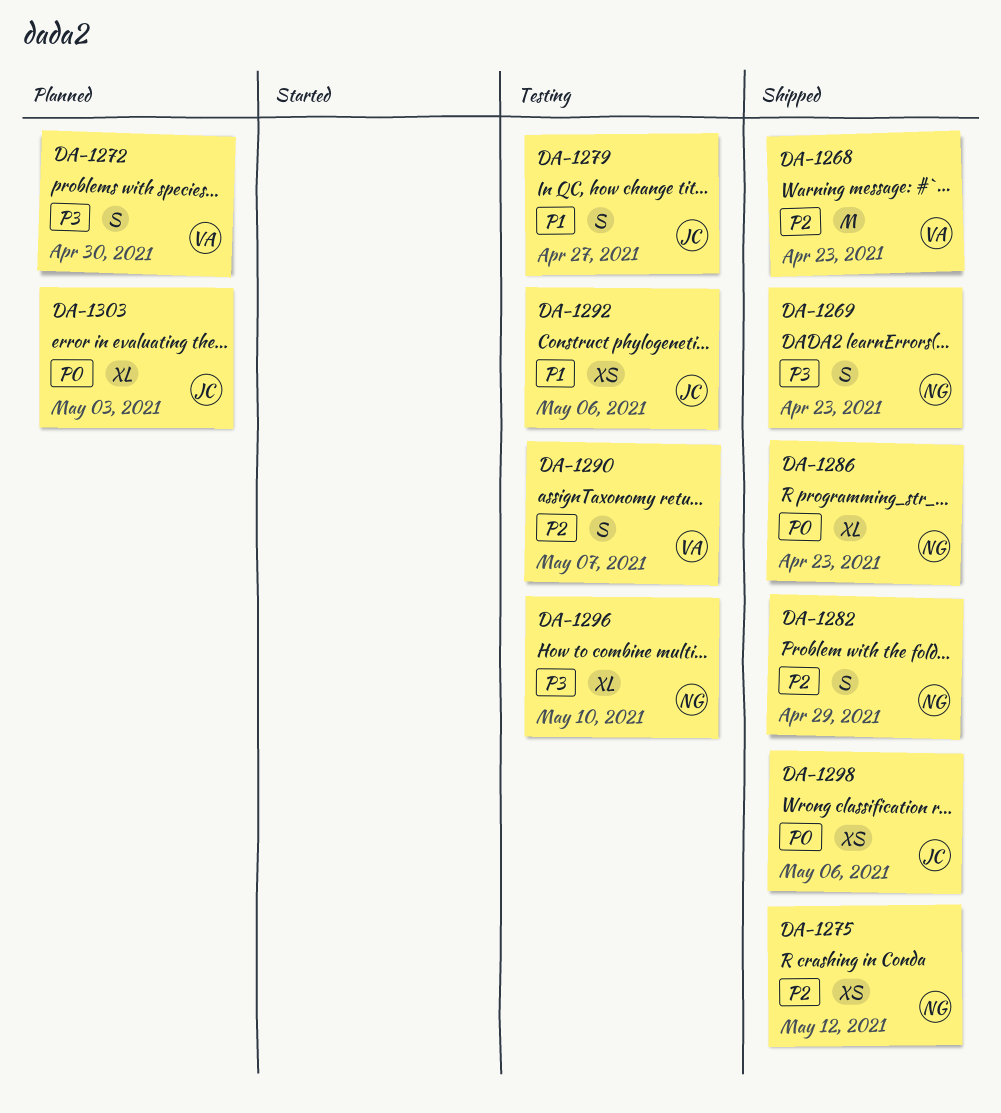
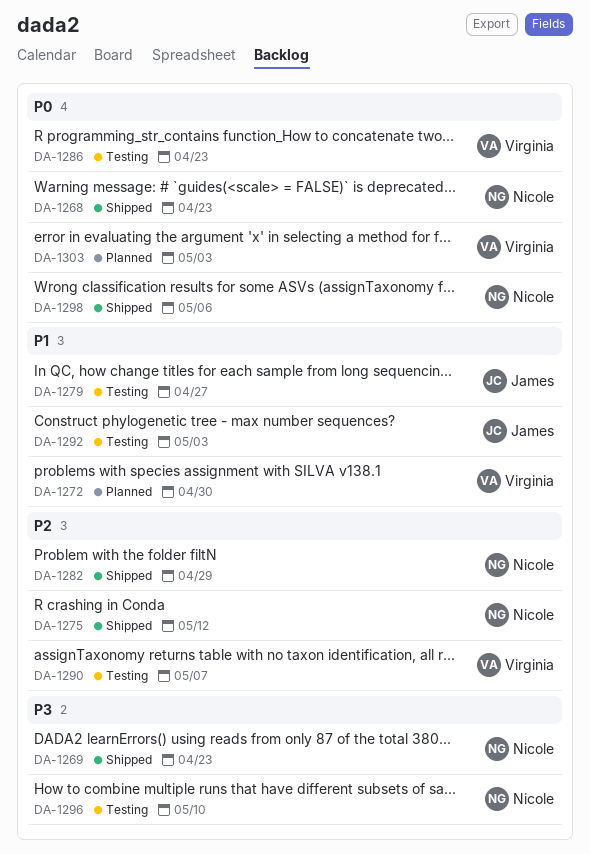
DA-1268, owner: Virginia -> Nicole
DA-1268, priority: P2 -> P0
DA-1272, priority: P3 -> P1
DA-1286, status: Shipped -> Testing
DA-1286, owner: Nicole -> Virginia
DA-1292, due: May 6 -> May 3
DA-1298, owner: James -> Nicole
DA-1303, owner: James -> Virginia

